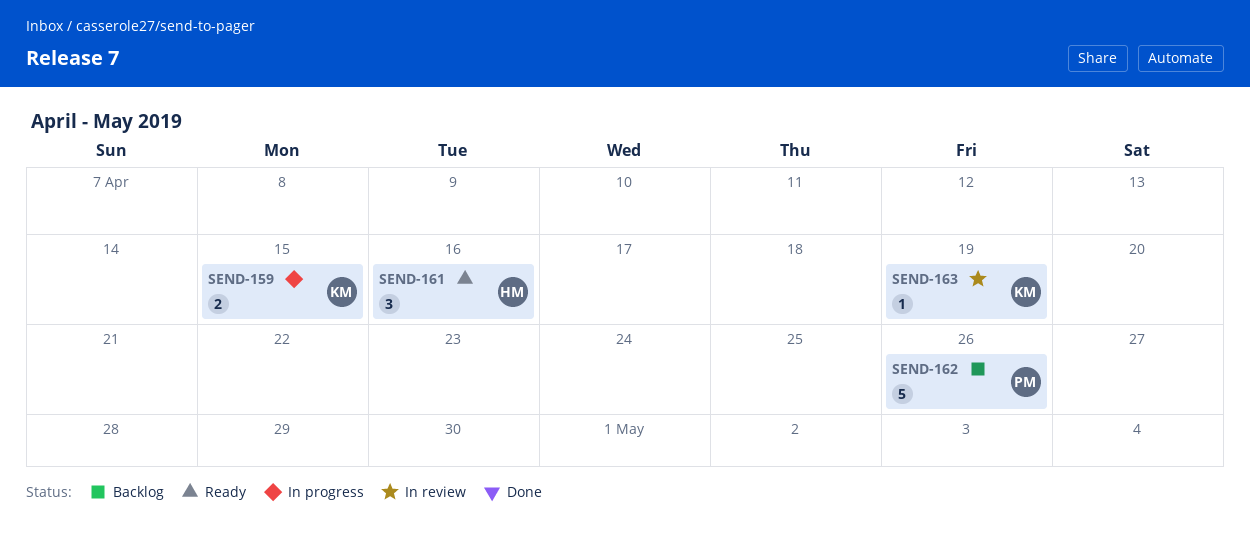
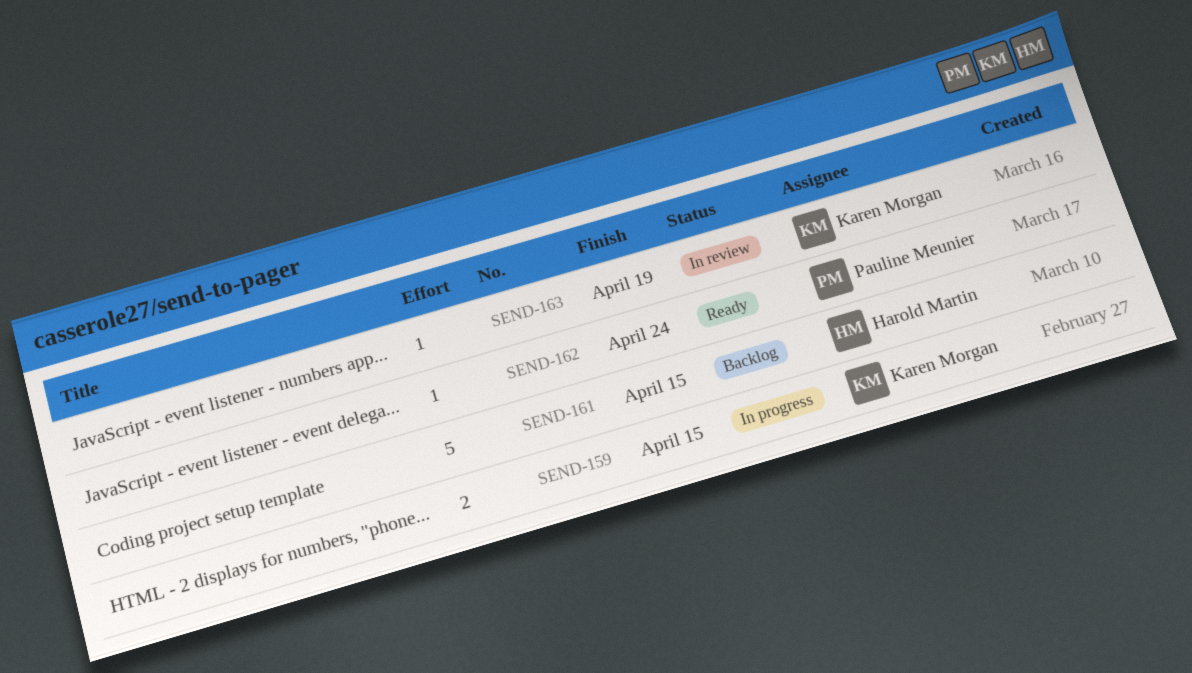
SEND-161, status: Ready -> Backlog
SEND-161, estimate: 3 -> 5
SEND-161, due: Apr 16 -> Apr 15
SEND-162, status: Backlog -> Ready
SEND-162, estimate: 5 -> 1
SEND-162, due: Apr 26 -> Apr 24

